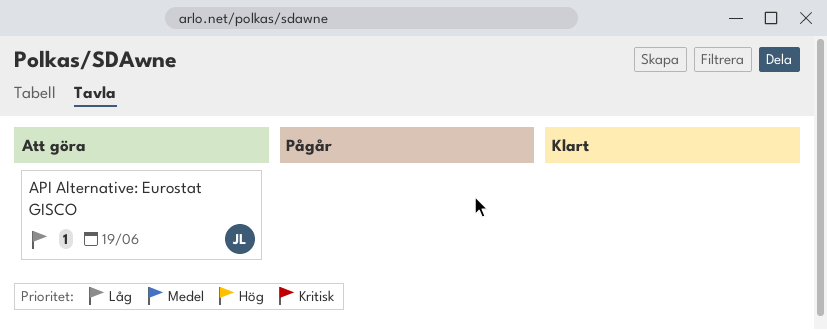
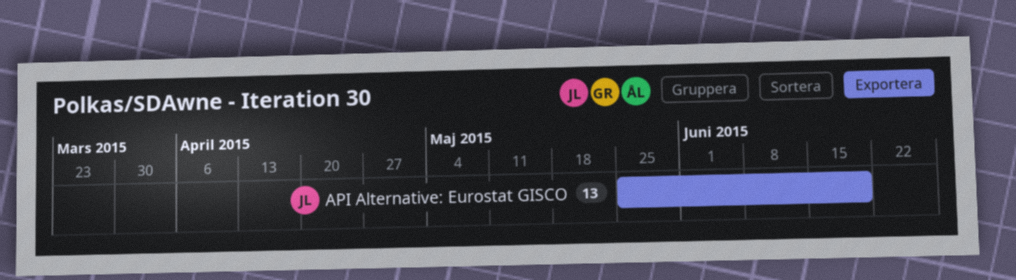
API Alternative: Eurostat GISCO, estimate: 1 -> 13

